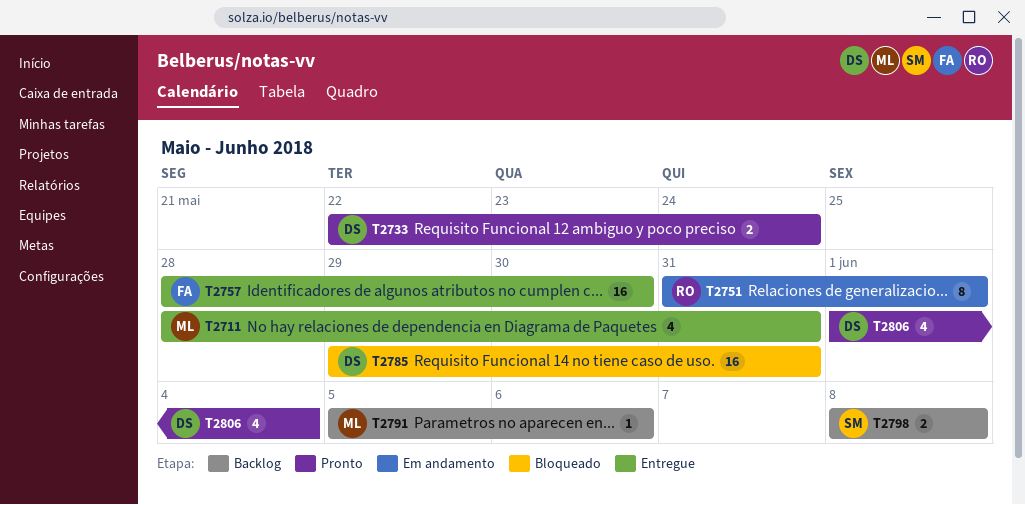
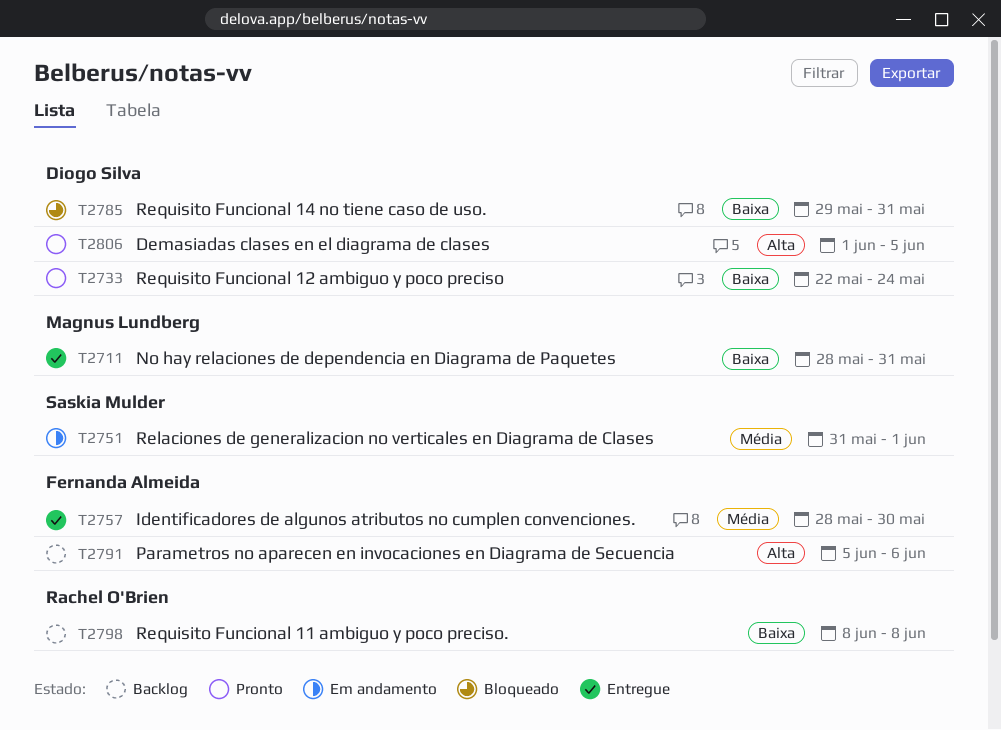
T2751, owner: Rachel O'Brien -> Saskia Mulder
T2791, owner: Magnus Lundberg -> Fernanda Almeida
T2798, owner: Saskia Mulder -> Rachel O'Brien
T2806, due: Jun 4 -> Jun 5

